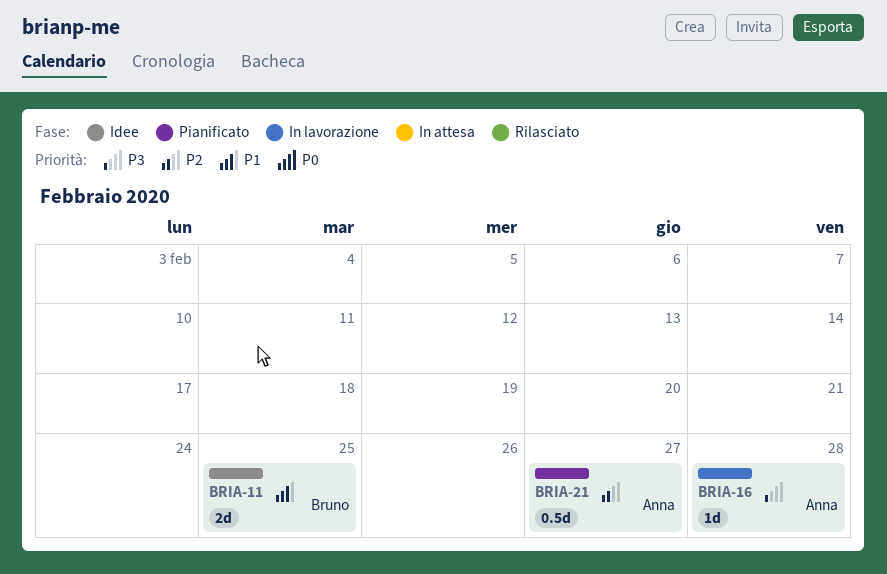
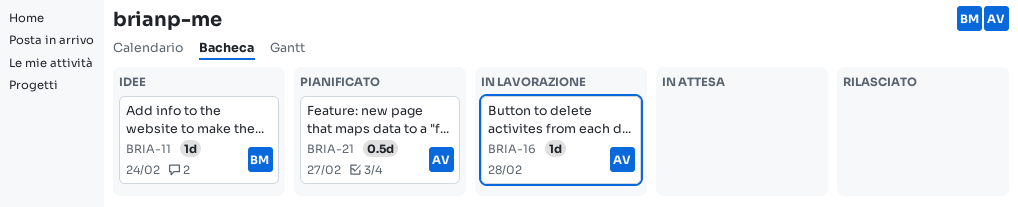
BRIA-11, estimate: 2d -> 1d
BRIA-11, due: Feb 25 -> Feb 24

